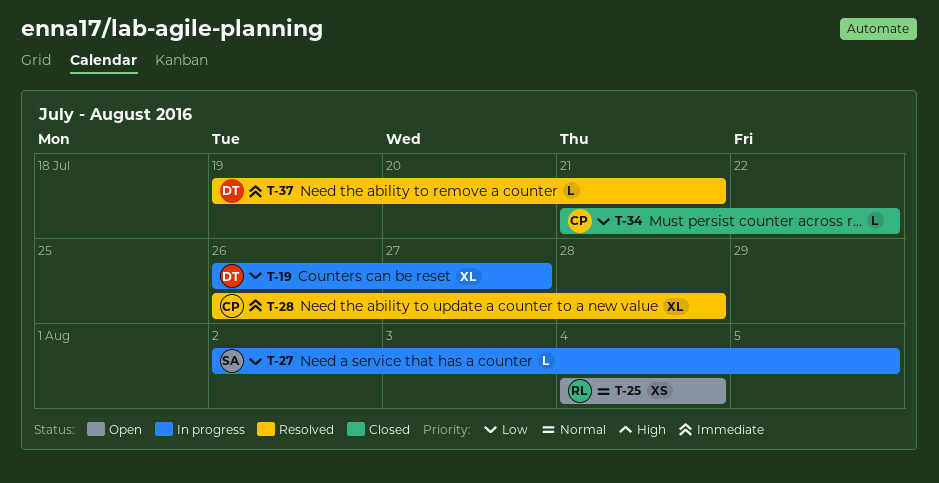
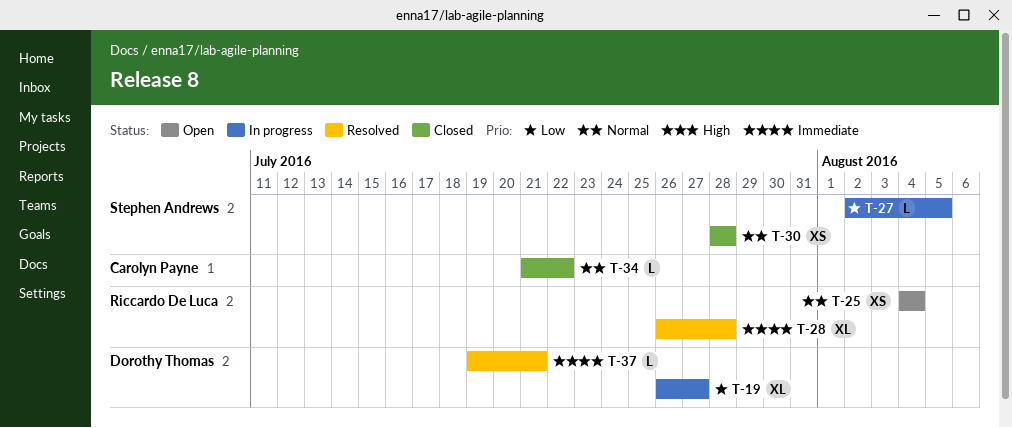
T-28, owner: Carolyn Payne -> Riccardo De Luca
T-30: none -> present
T-34, priority: Low -> Normal

